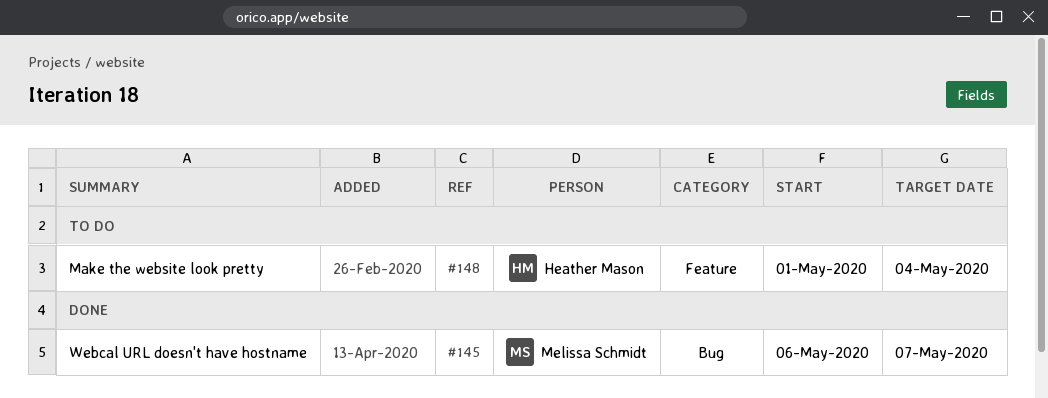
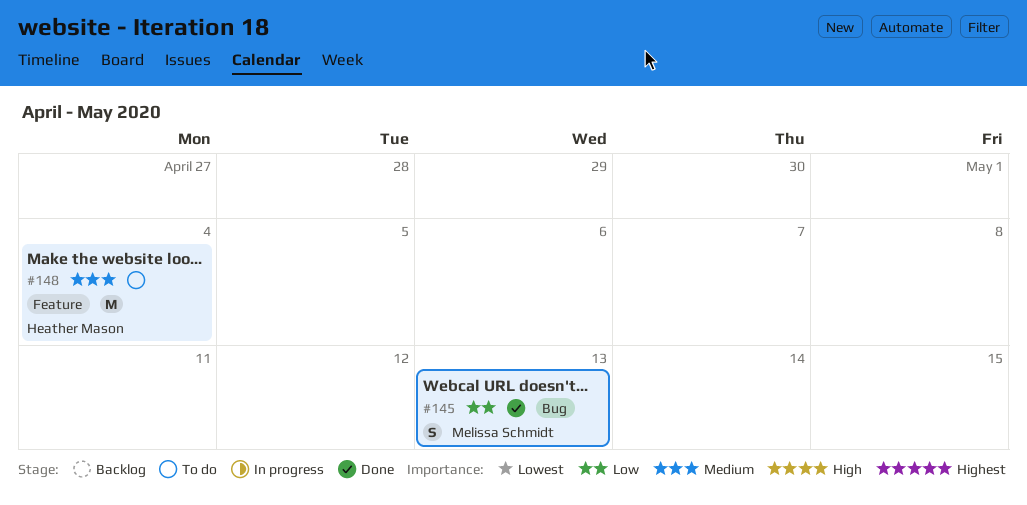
#145, due: May 7 -> May 13

